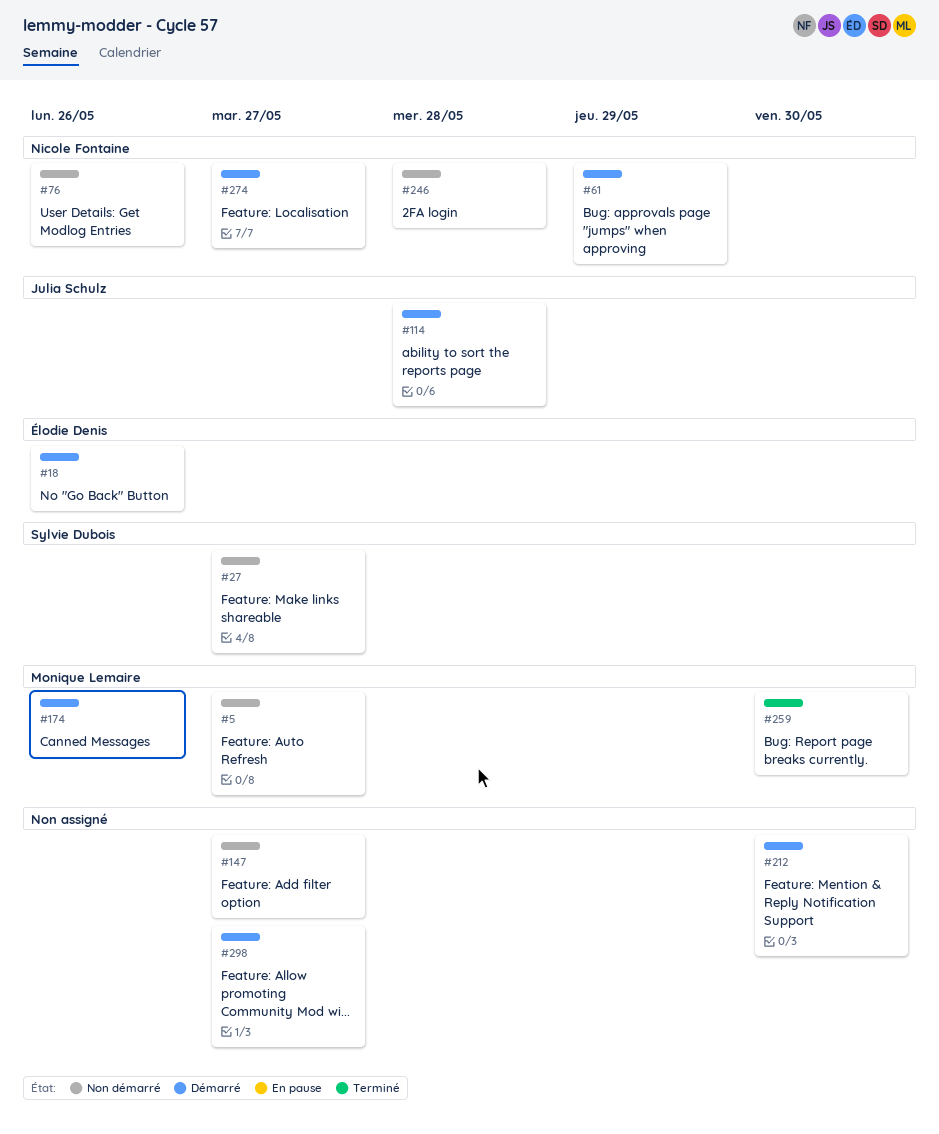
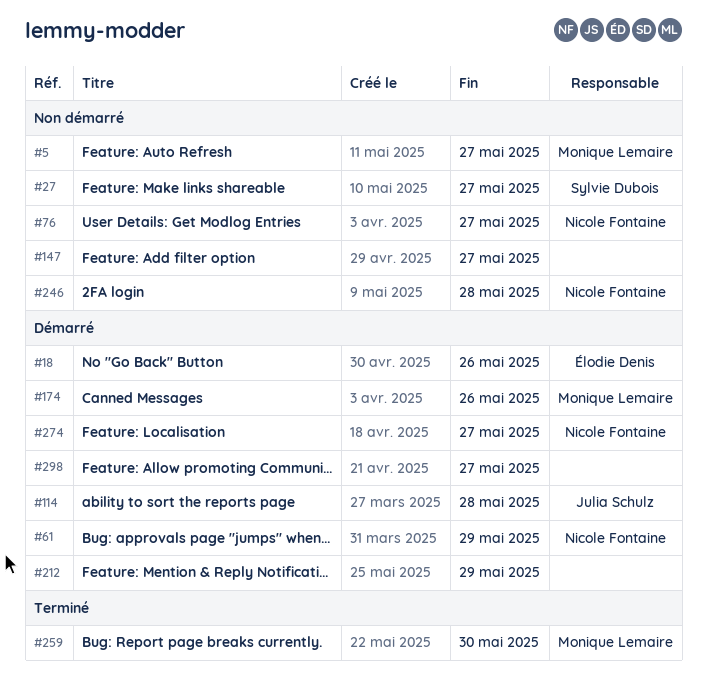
#76, due: May 26 -> May 27
#212, due: May 30 -> May 29

